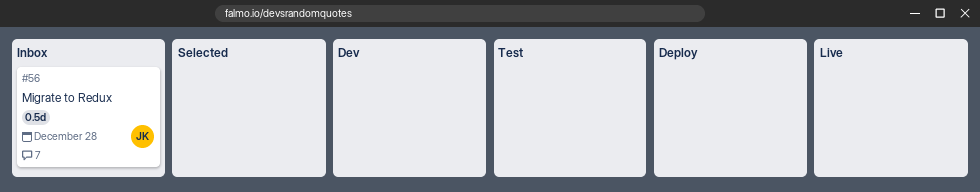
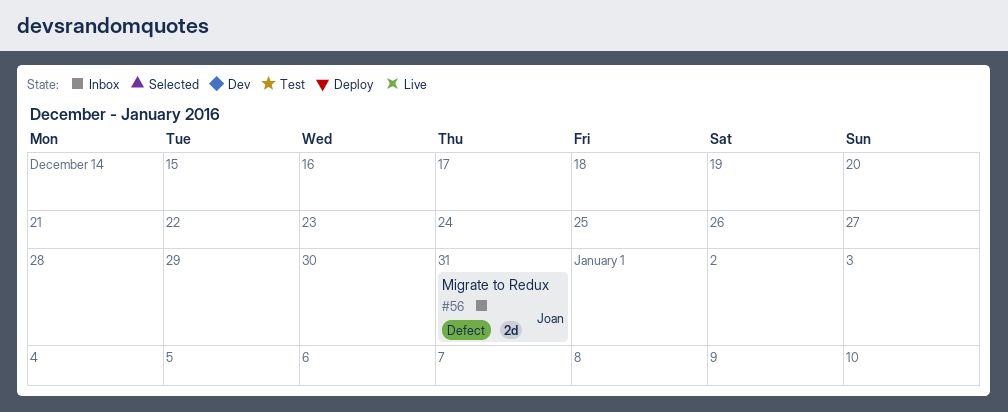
#56, estimate: 0.5d -> 2d
#56, due: Dec 28 -> Dec 31

